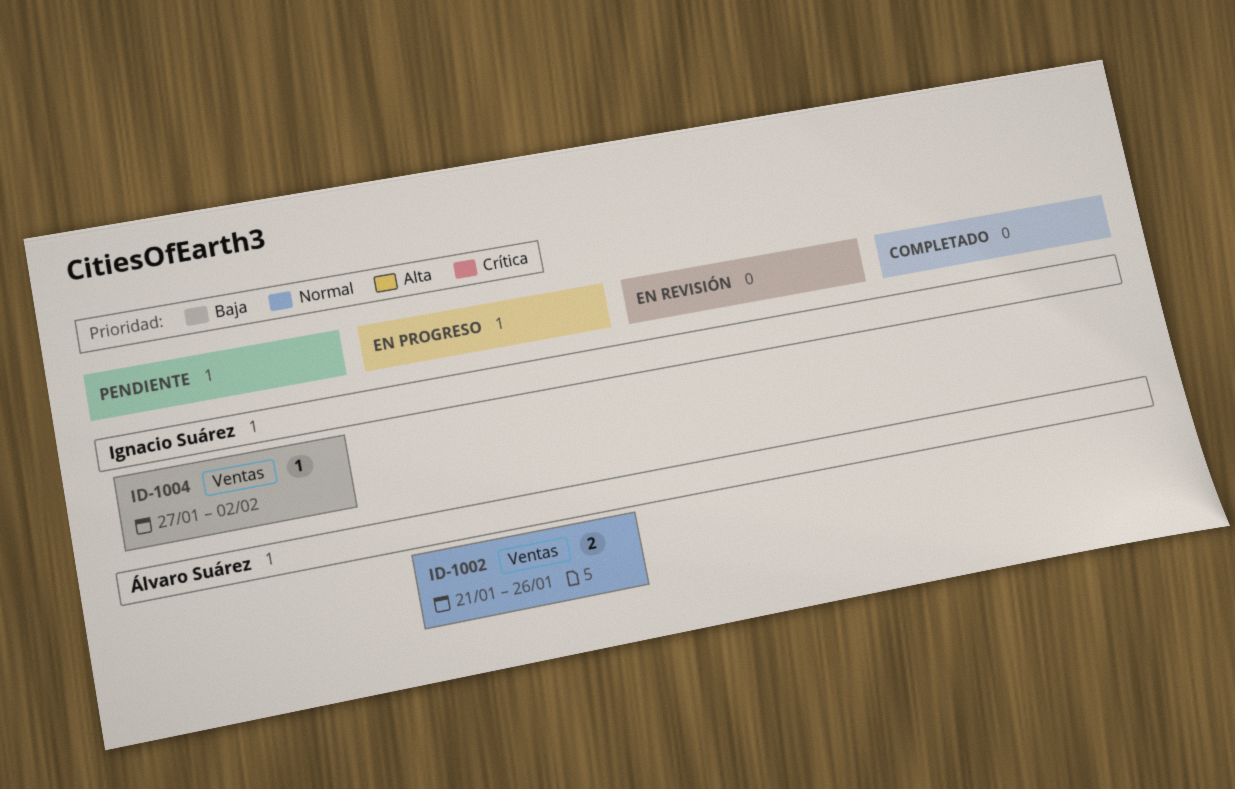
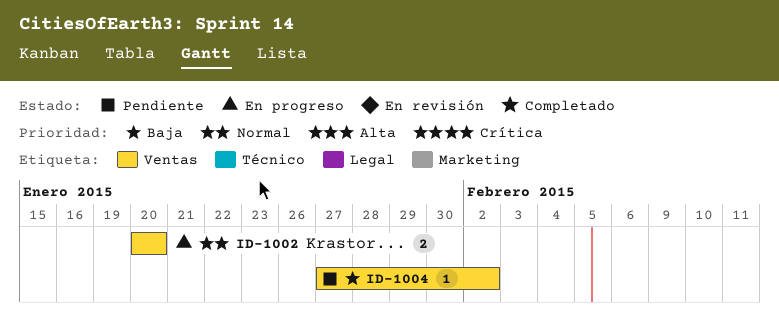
ID-1002, start: Jan 21 -> Jan 20
ID-1002, due: Jan 26 -> Jan 20

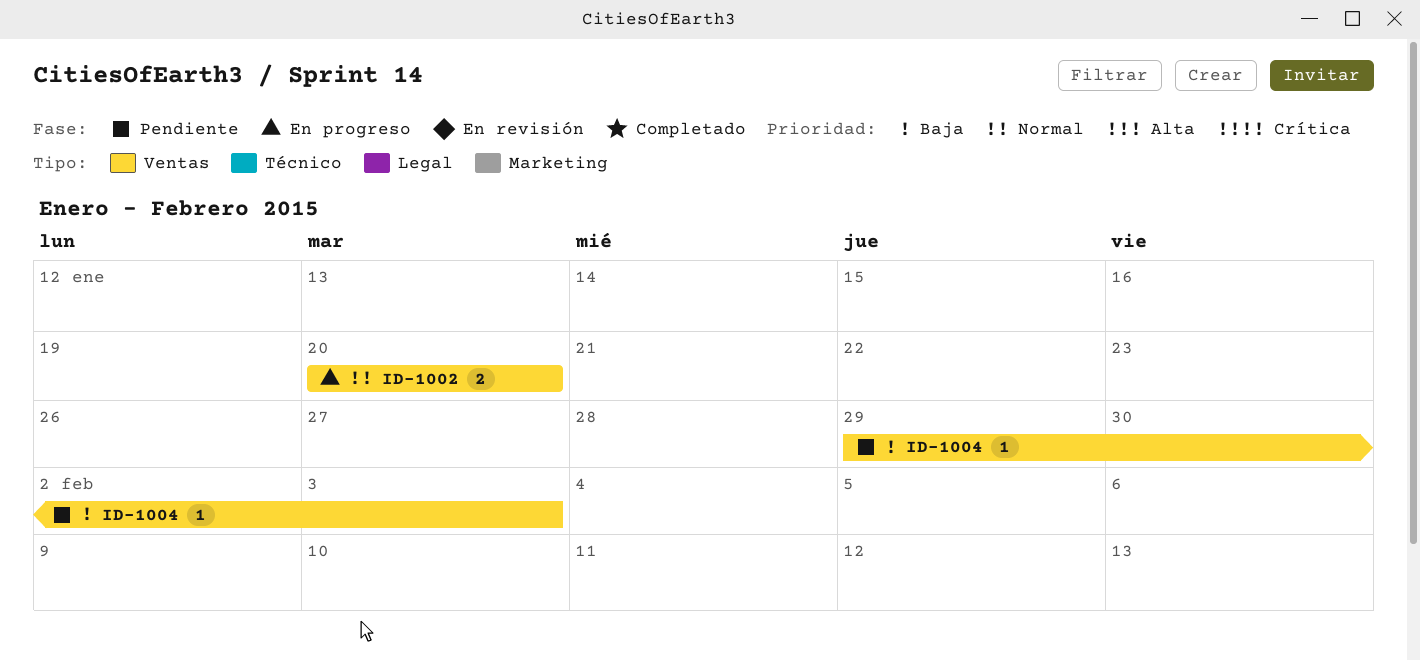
ID-1004, start: Jan 27 -> Jan 29
ID-1004, due: Feb 2 -> Feb 3

